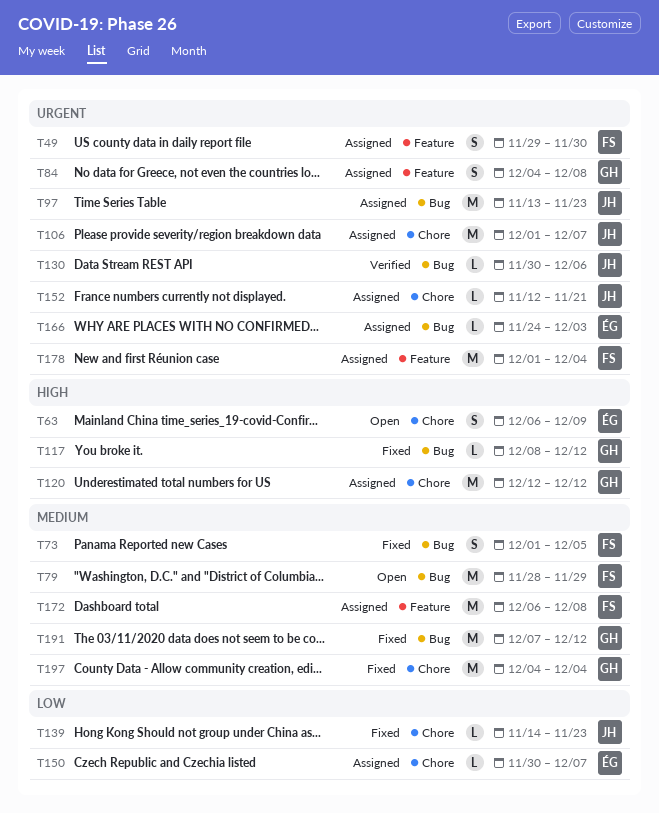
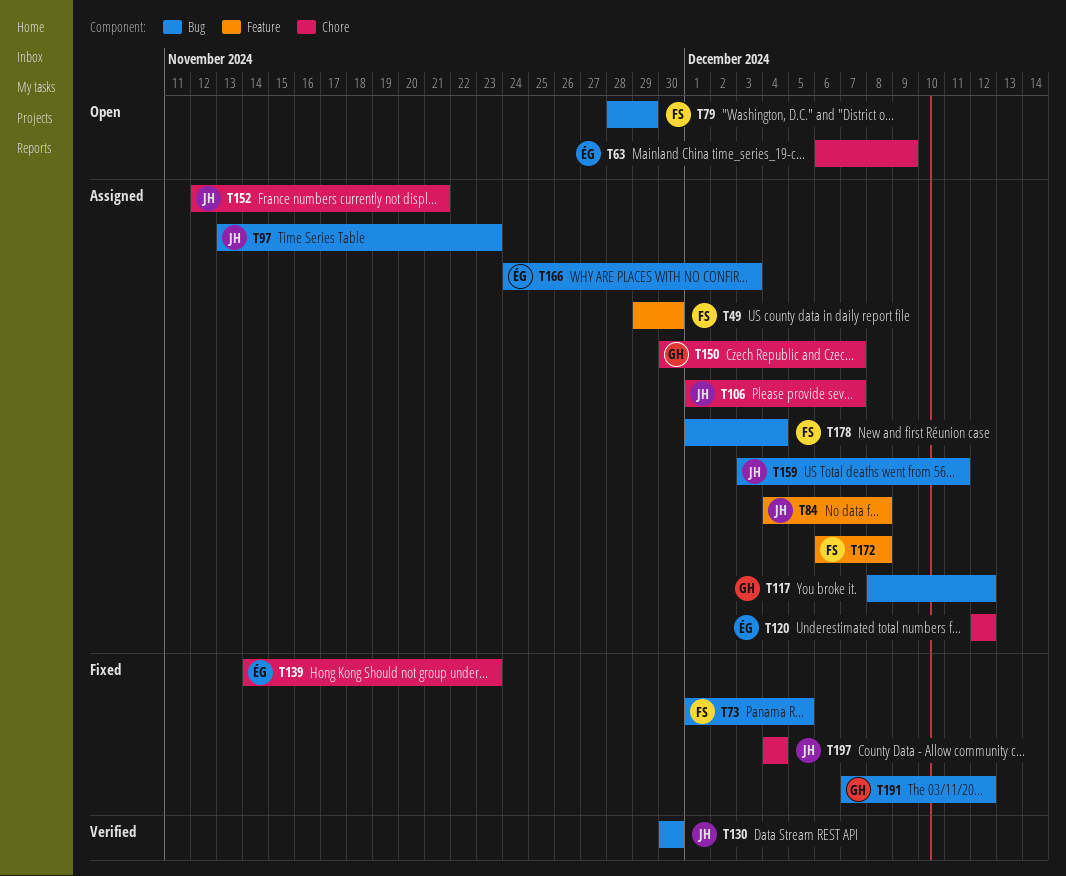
T84, owner: GH -> JH
T117, status: Fixed -> Assigned
T120, owner: GH -> ÉG
T130, due: Dec 6 -> Nov 30
T139, owner: JH -> ÉG
T150, owner: ÉG -> GH
T159: none -> present
T178, label: Feature -> Bug
T197, owner: GH -> JH

